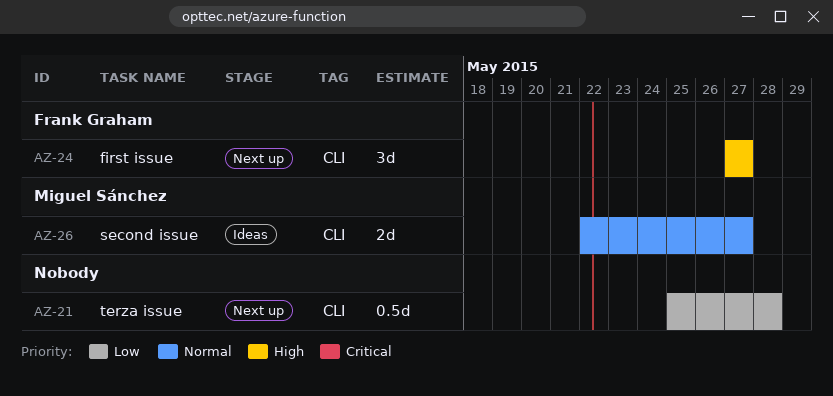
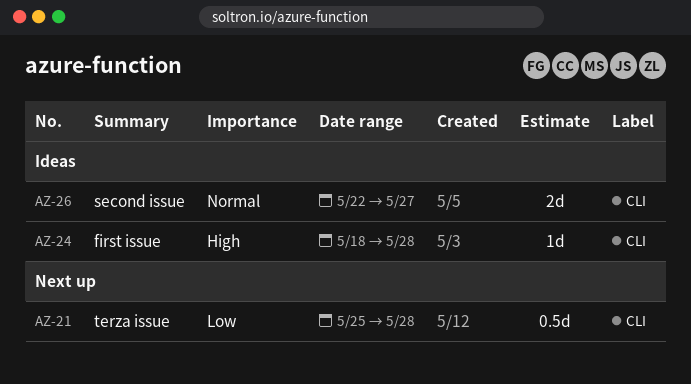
AZ-24, status: Next up -> Ideas
AZ-24, estimate: 3d -> 1d
AZ-24, start: May 27 -> May 18
AZ-24, due: May 27 -> May 28

